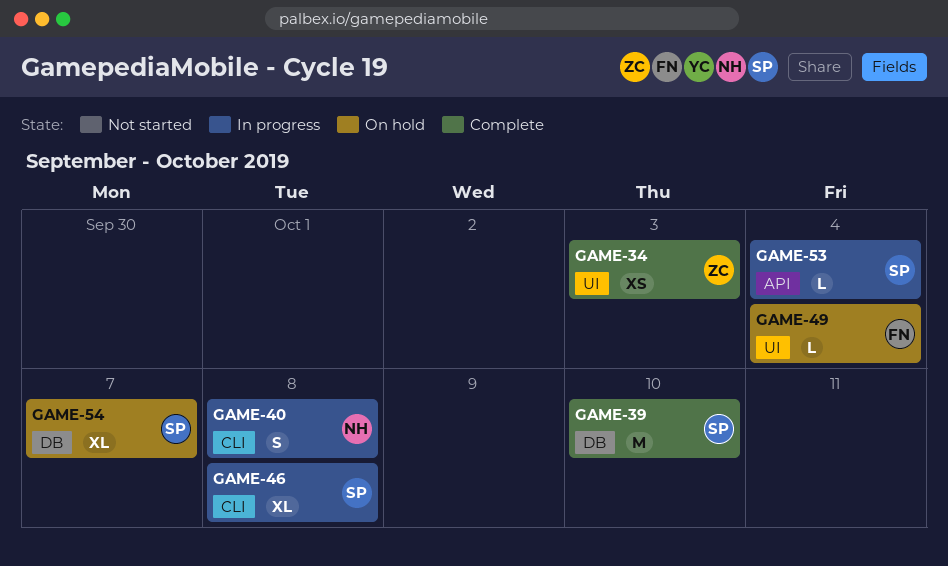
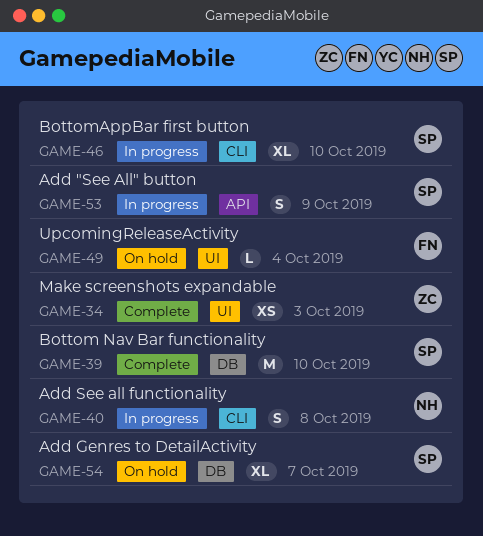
GAME-46, due: Oct 8 -> Oct 10
GAME-53, estimate: L -> S
GAME-53, due: Oct 4 -> Oct 9

